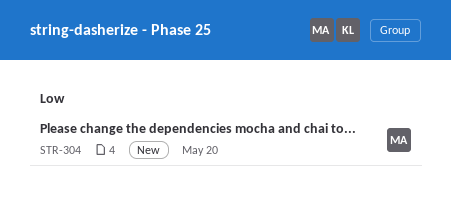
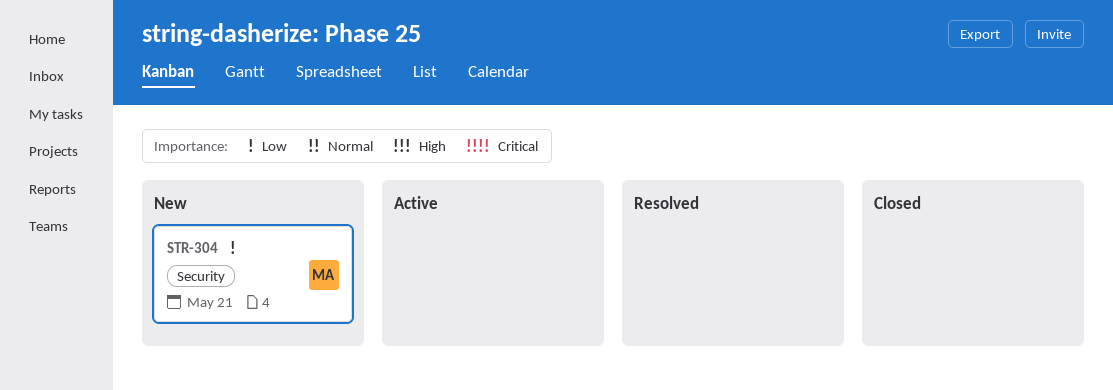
STR-304, due: May 20 -> May 21

